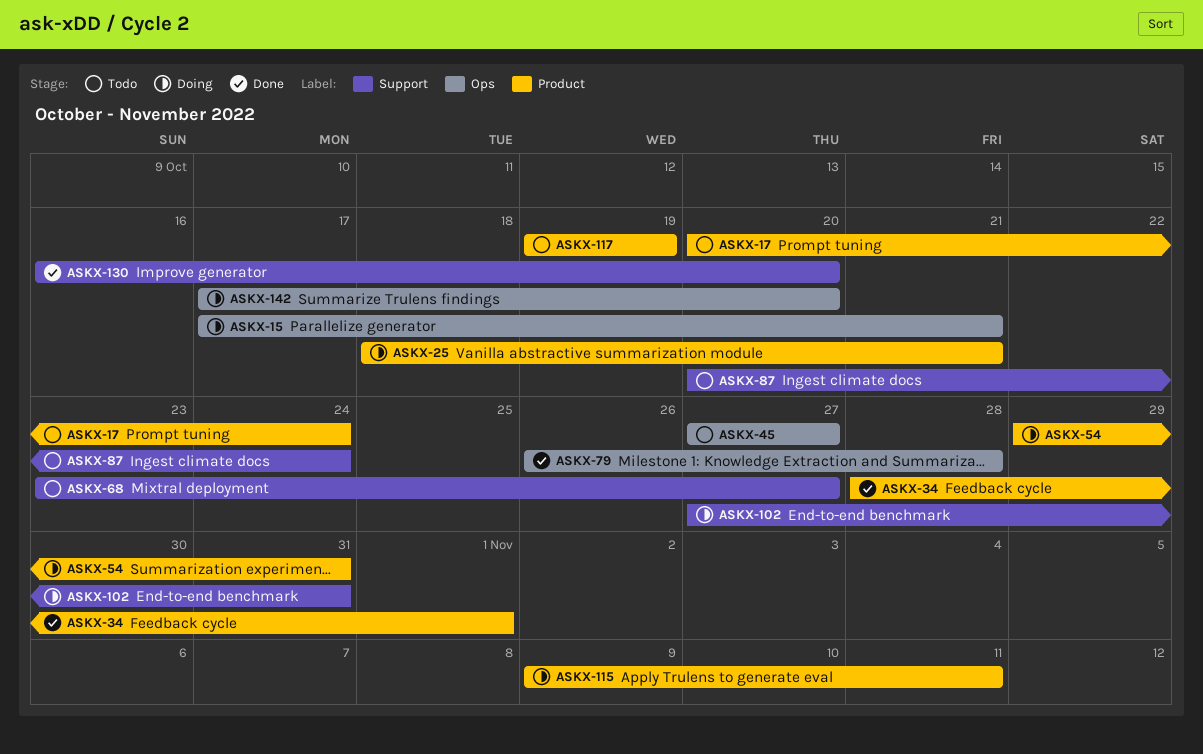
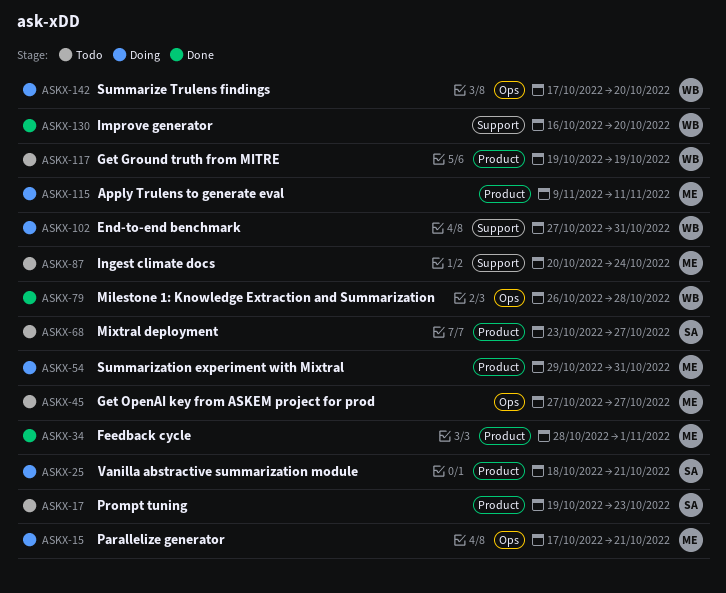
ASKX-17, start: Oct 20 -> Oct 19
ASKX-17, due: Oct 24 -> Oct 23
ASKX-68, label: Support -> Product

